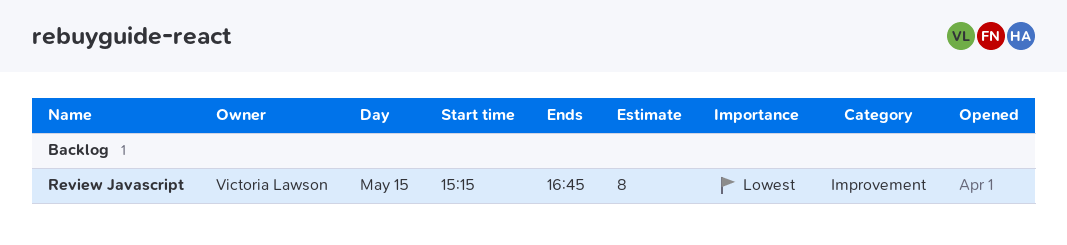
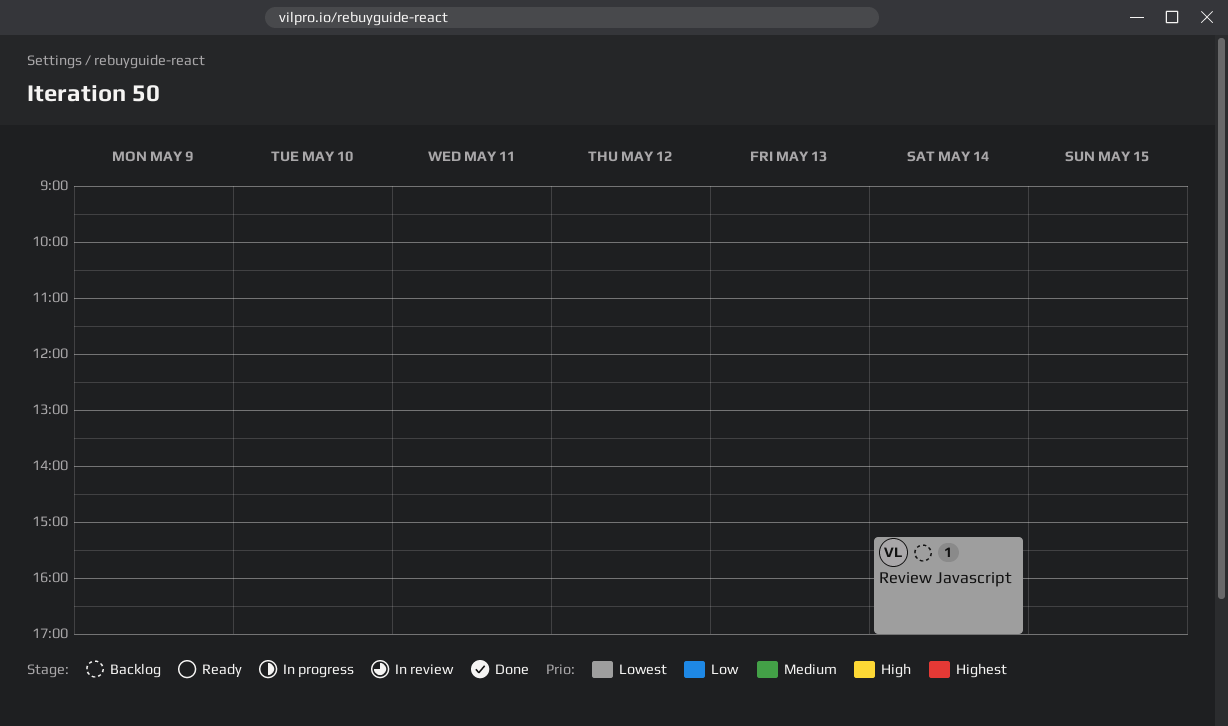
Review Javascript, estimate: 8 -> 1
Review Javascript, day: May 15 -> May 14
Review Javascript, ends: 16:45 -> 17:00

